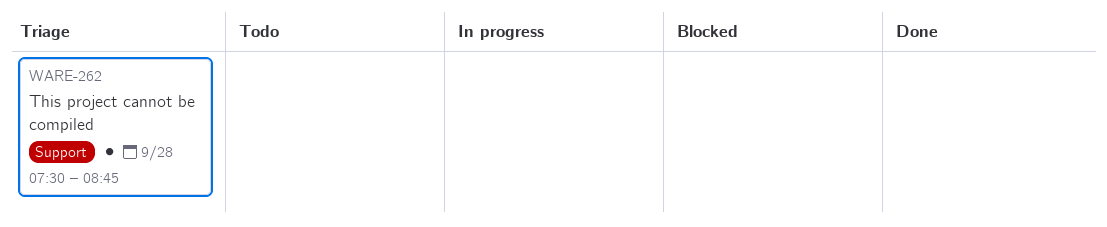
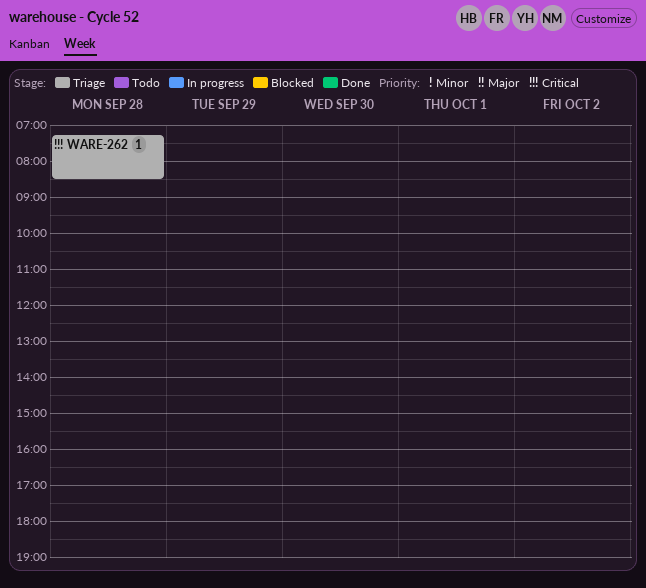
WARE-262, begins: 07:30 -> 07:15
WARE-262, ends: 08:45 -> 08:30

